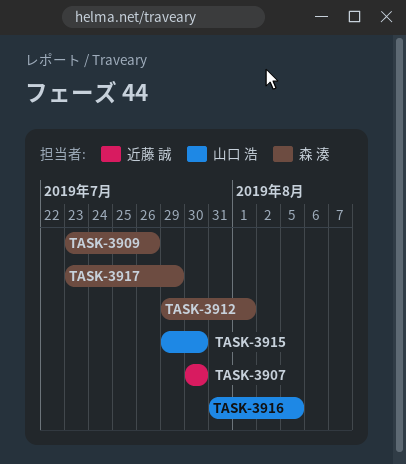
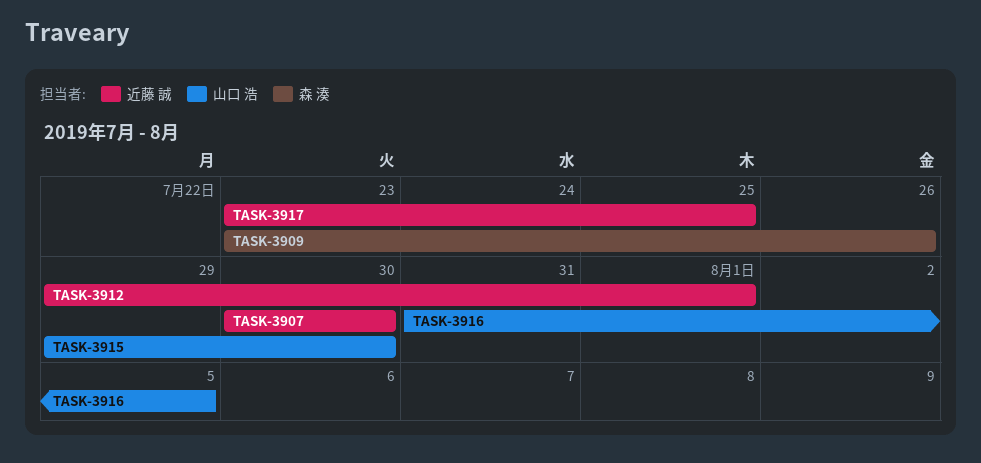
TASK-3912, owner: 森 湊 -> 近藤 誠
TASK-3917, owner: 森 湊 -> 近藤 誠
TASK-3917, due: Jul 29 -> Jul 25

